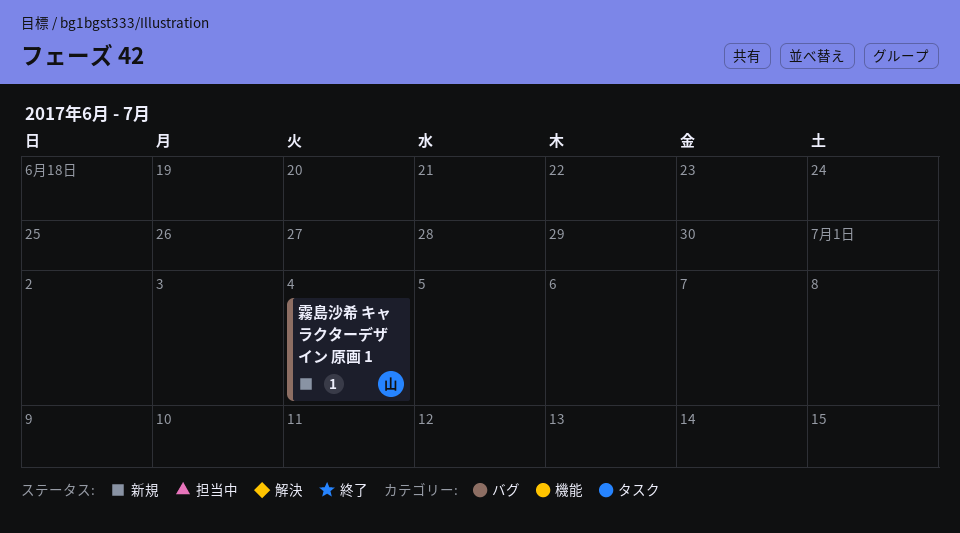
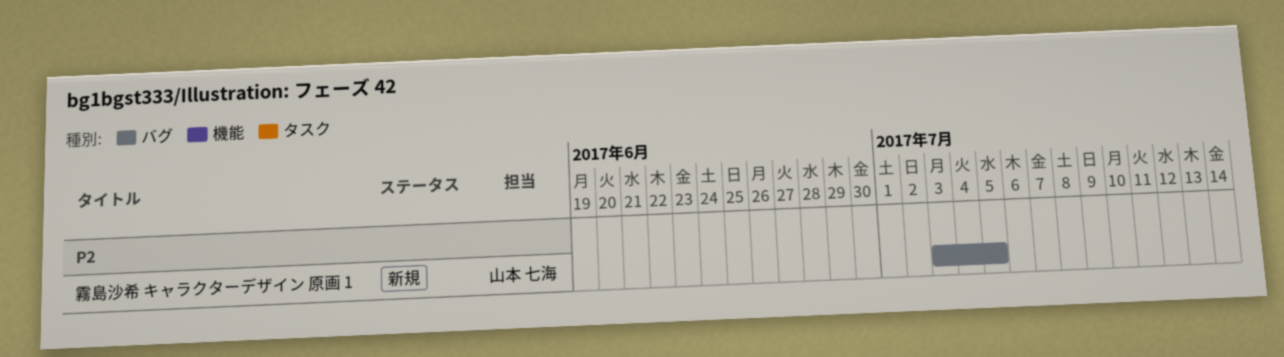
霧島沙希 キャラクターデザイン 原画 1, due: Jul 4 -> Jul 5

